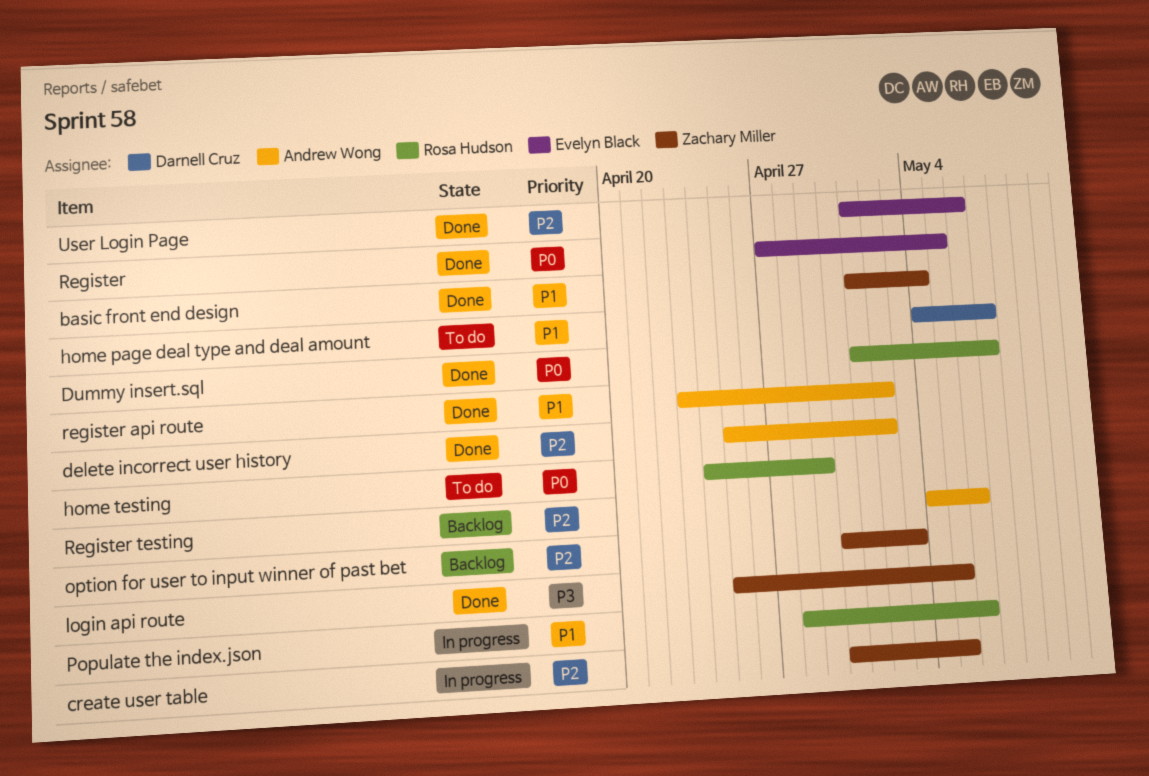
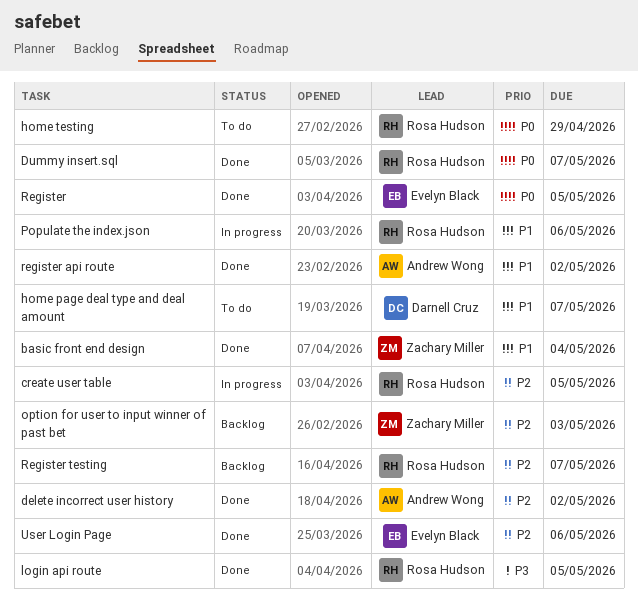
create user table, owner: Zachary Miller -> Rosa Hudson
login api route, owner: Zachary Miller -> Rosa Hudson
Register testing, owner: Andrew Wong -> Rosa Hudson
Register testing, due: May 6 -> May 7

